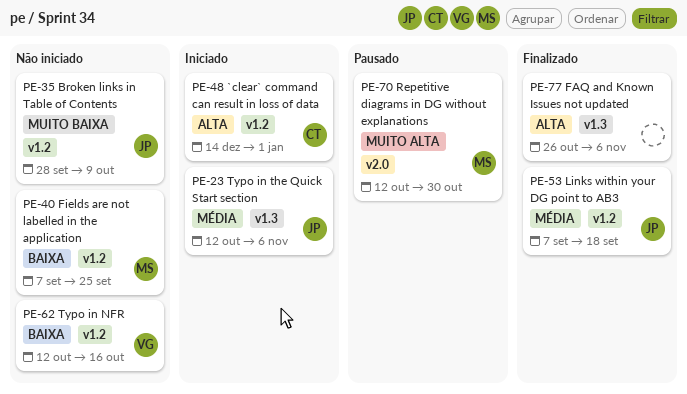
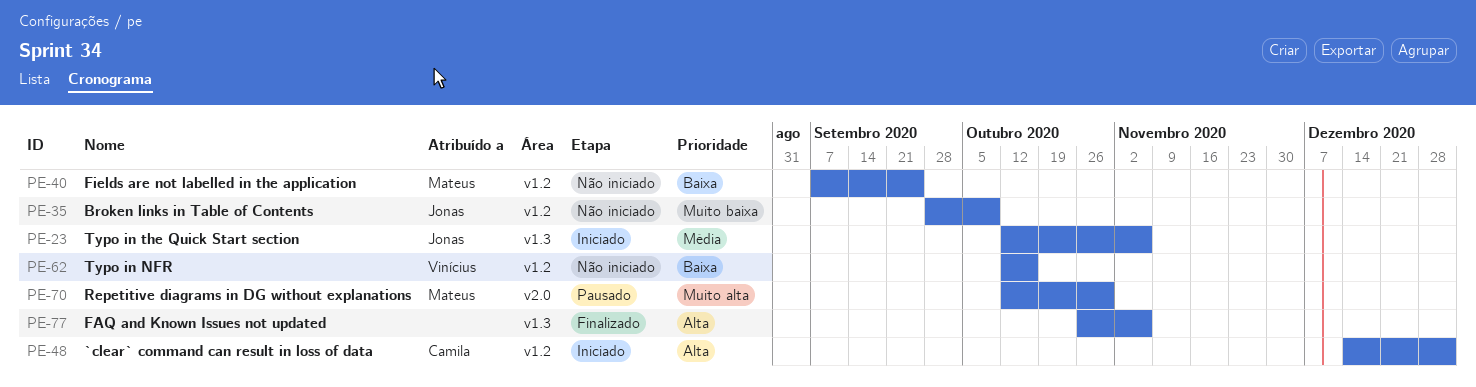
PE-53: present -> none

